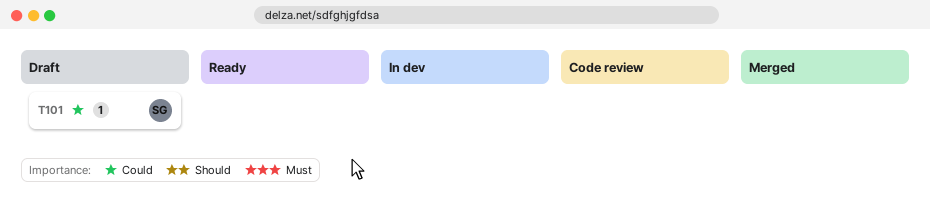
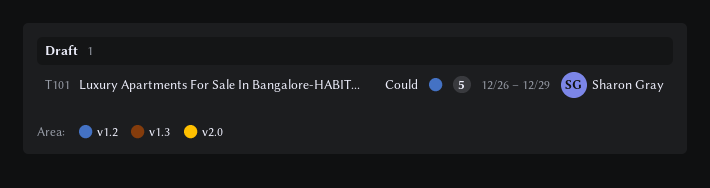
T101, estimate: 1 -> 5

